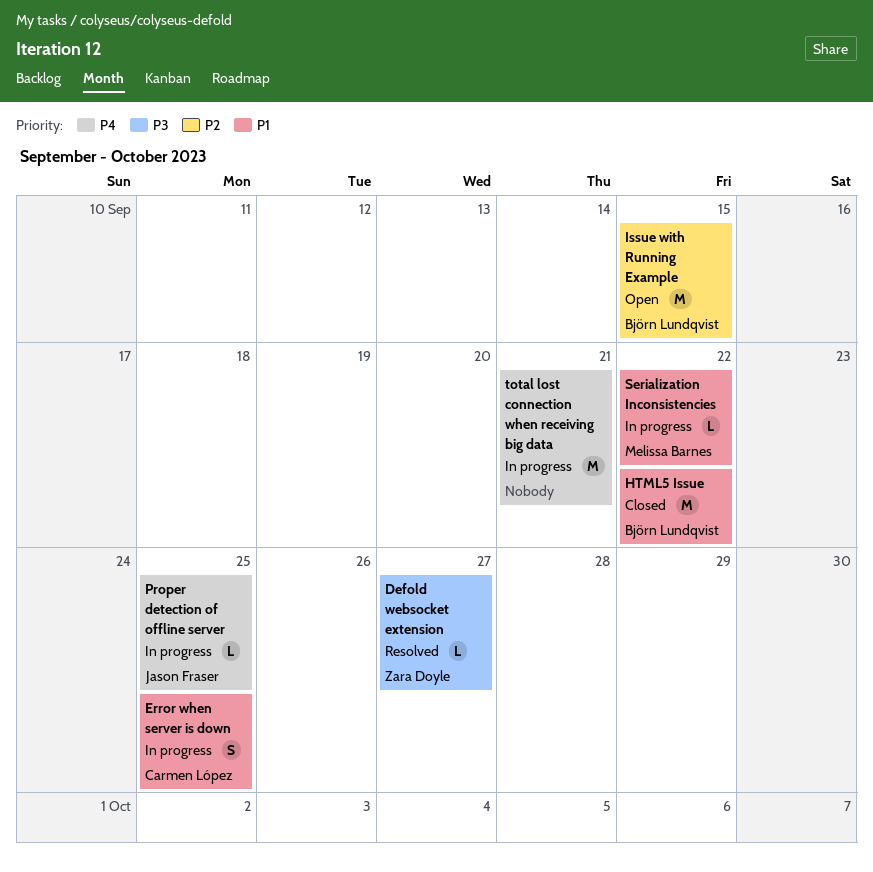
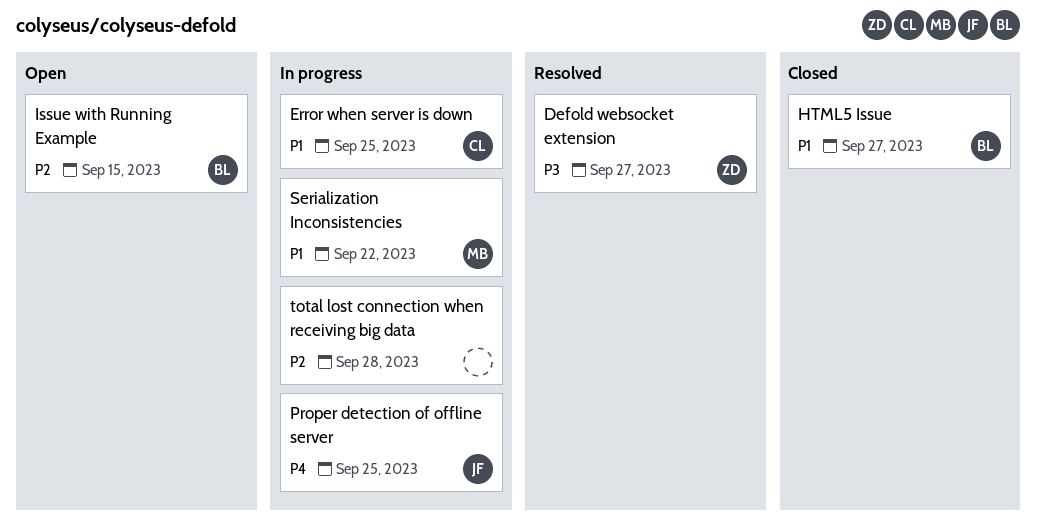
HTML5 Issue, due: Sep 22 -> Sep 27
total lost connection when receiving big data, priority: P4 -> P2
total lost connection when receiving big data, due: Sep 21 -> Sep 28

